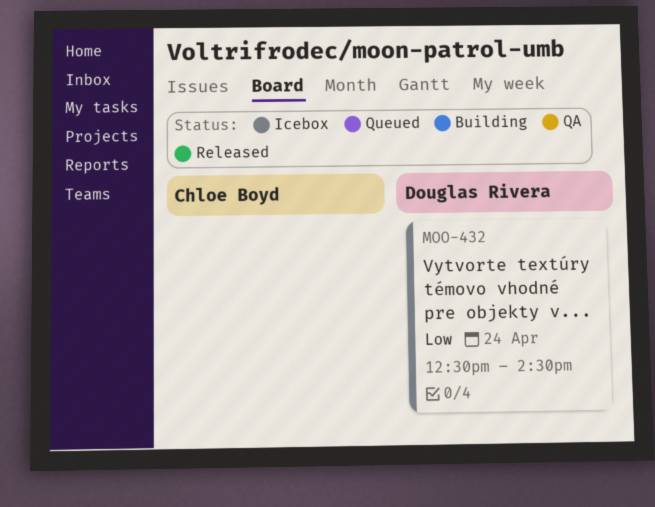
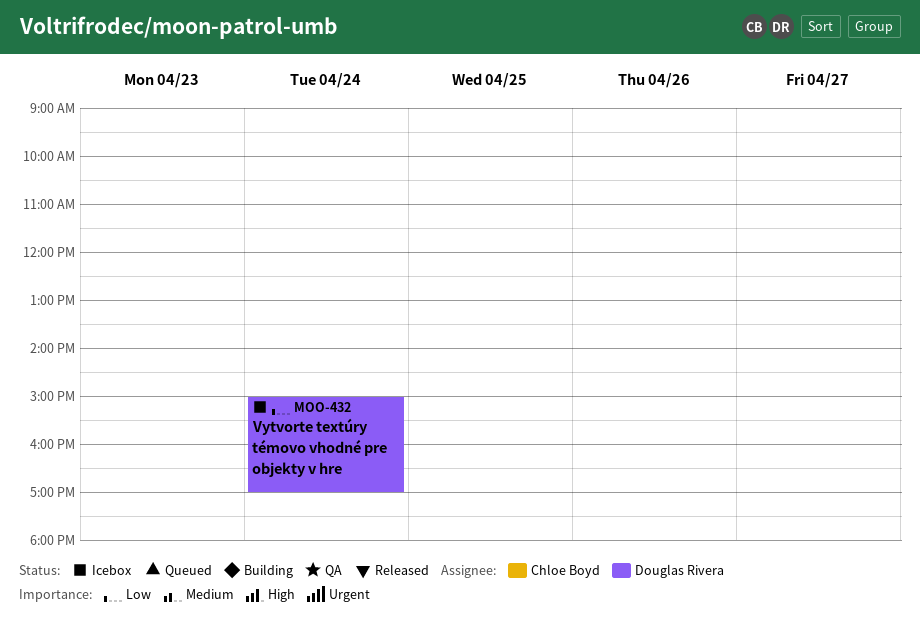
MOO-432, begins: 12:30 -> 15:00
MOO-432, ends: 14:30 -> 17:00

